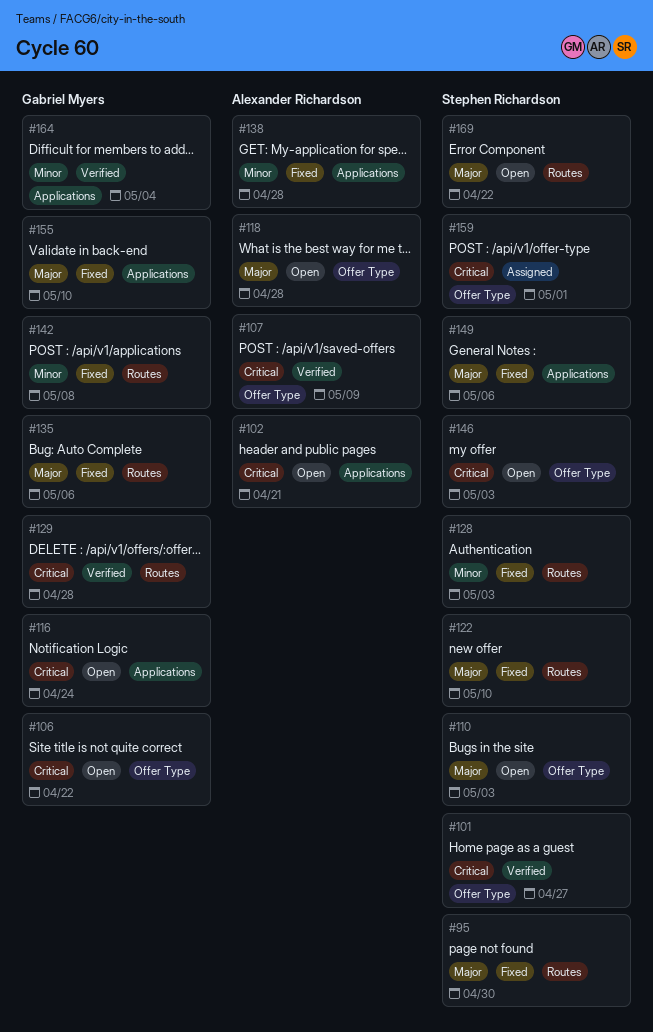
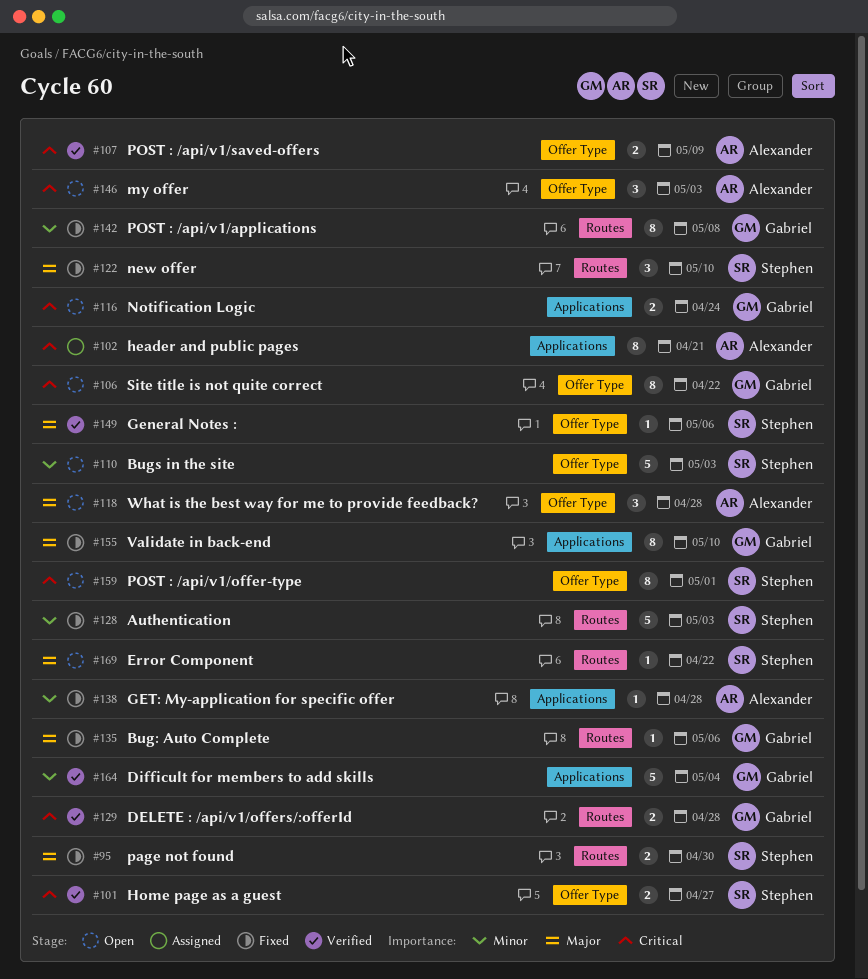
#102, status: Open -> Assigned
#110, priority: Major -> Minor
#146, owner: Stephen Richardson -> Alexander Richardson
#149, status: Fixed -> Verified
#149, label: Applications -> Offer Type
#159, status: Assigned -> Open

